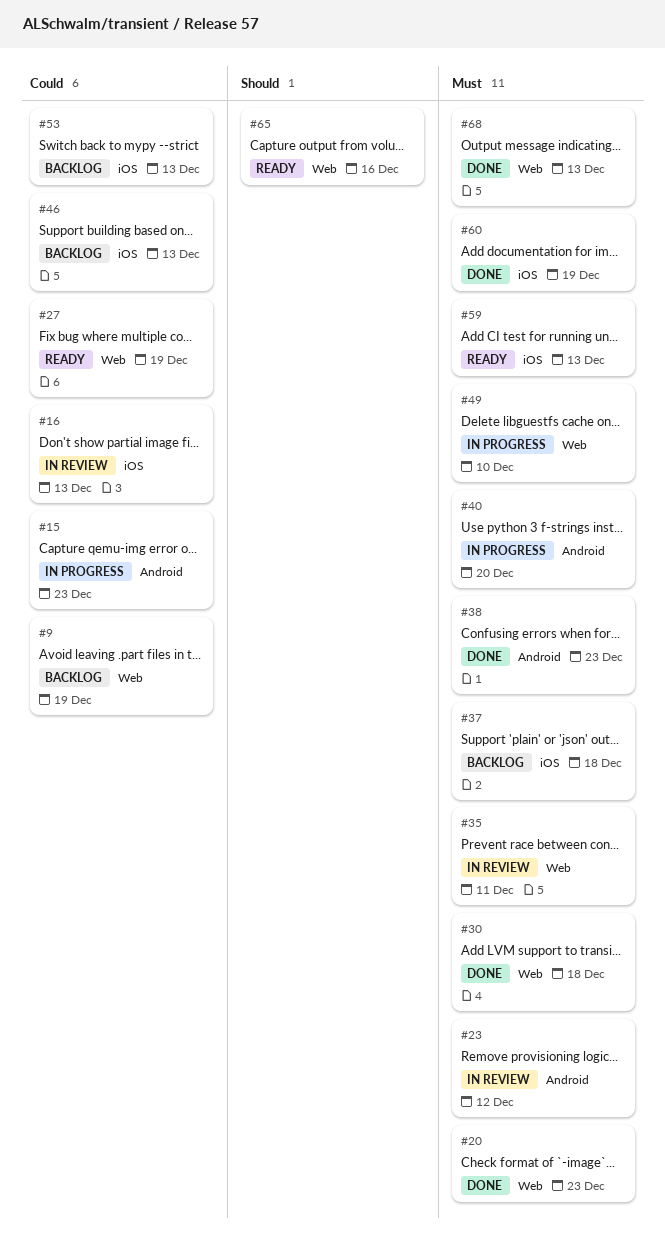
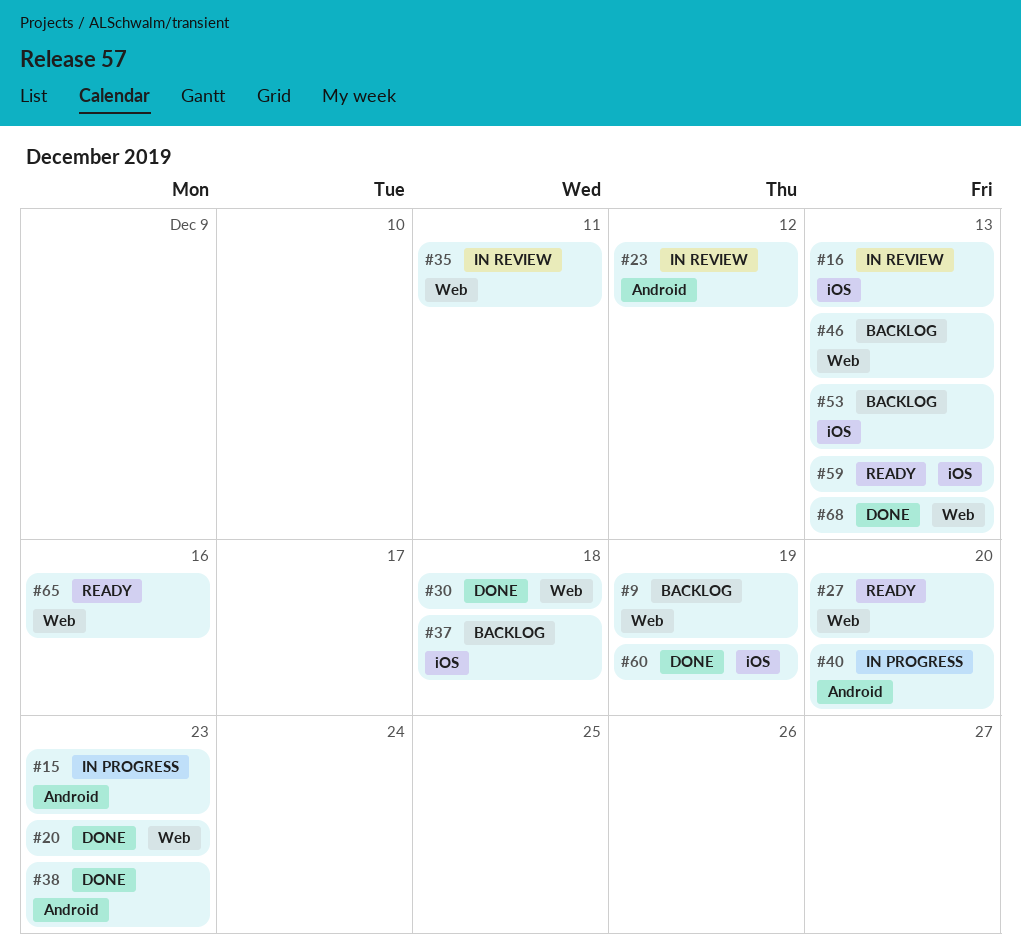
#27, due: Dec 19 -> Dec 20
#46, label: iOS -> Web
#49: present -> none

